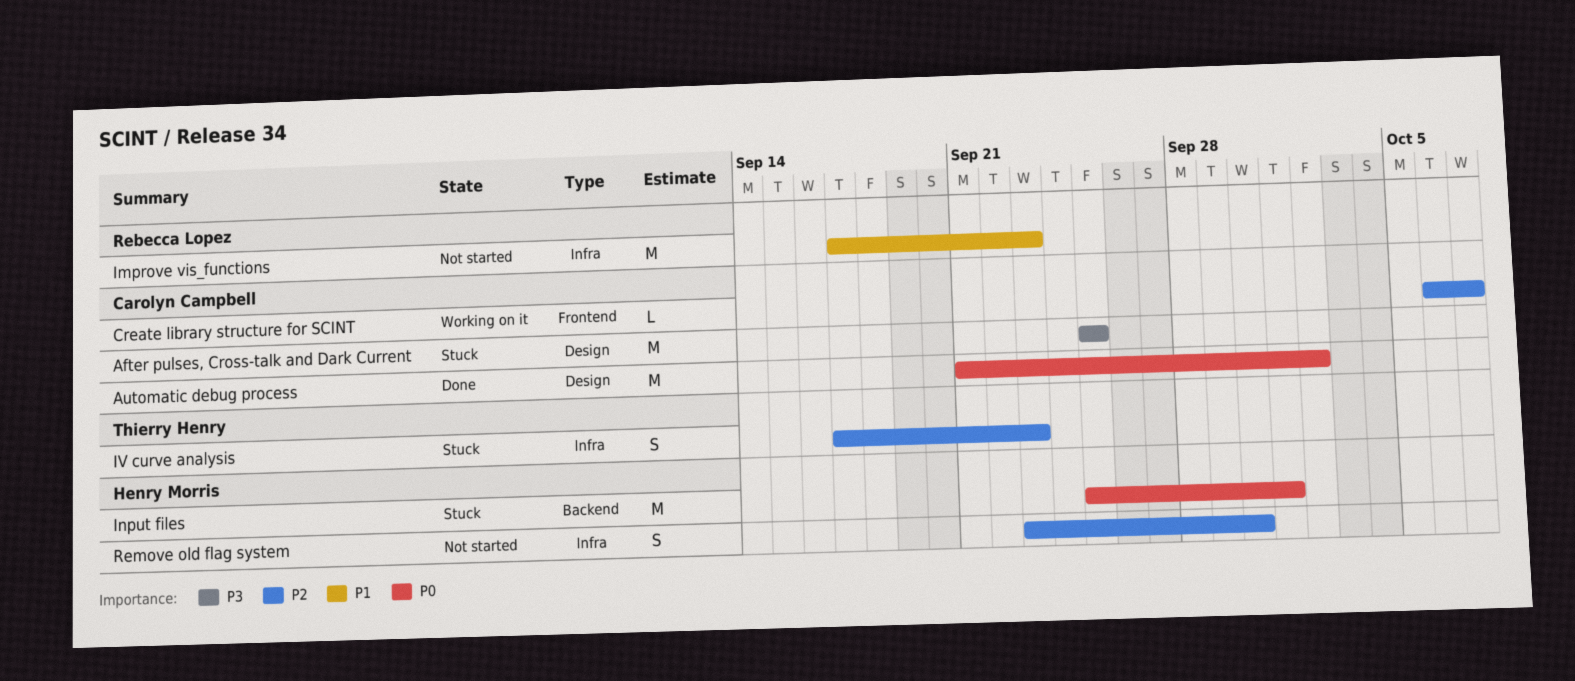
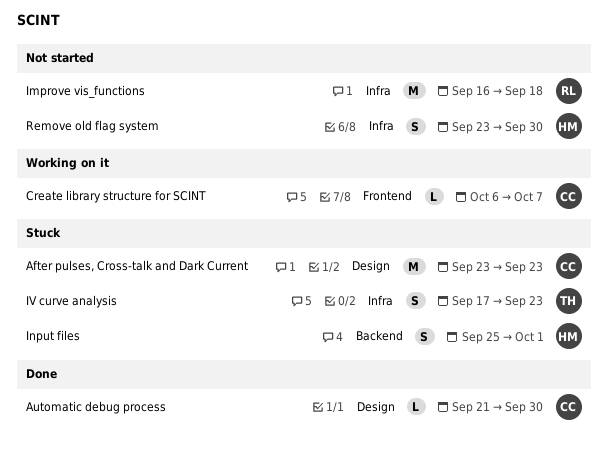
After pulses, Cross-talk and Dark Current, start: Sep 25 -> Sep 23
After pulses, Cross-talk and Dark Current, due: Sep 25 -> Sep 23
Automatic debug process, estimate: M -> L
Automatic debug process, due: Oct 2 -> Sep 30
Improve vis_functions, start: Sep 17 -> Sep 16
Improve vis_functions, due: Sep 23 -> Sep 18
Input files, estimate: M -> S

